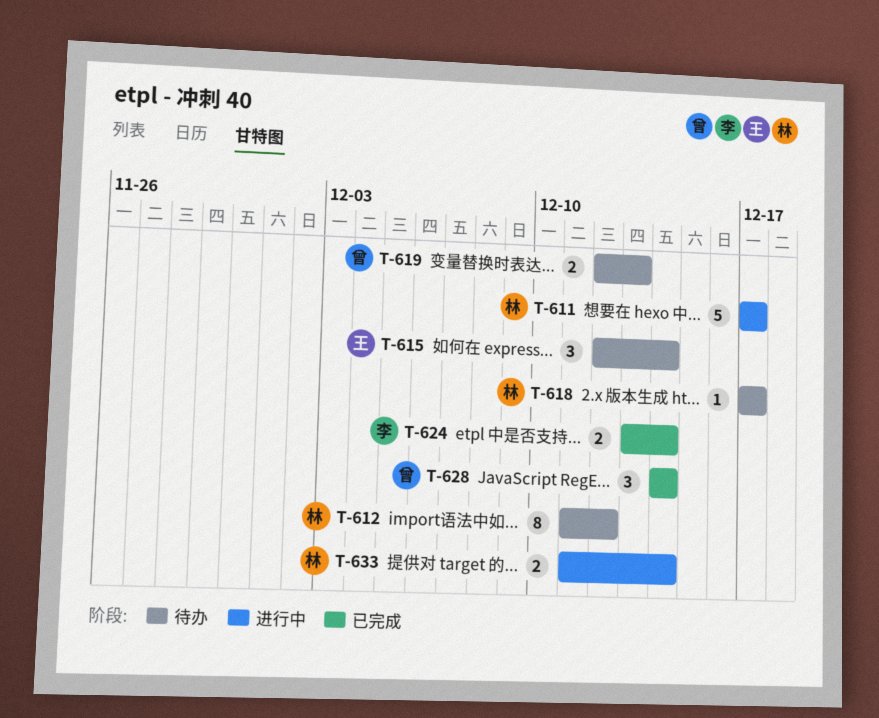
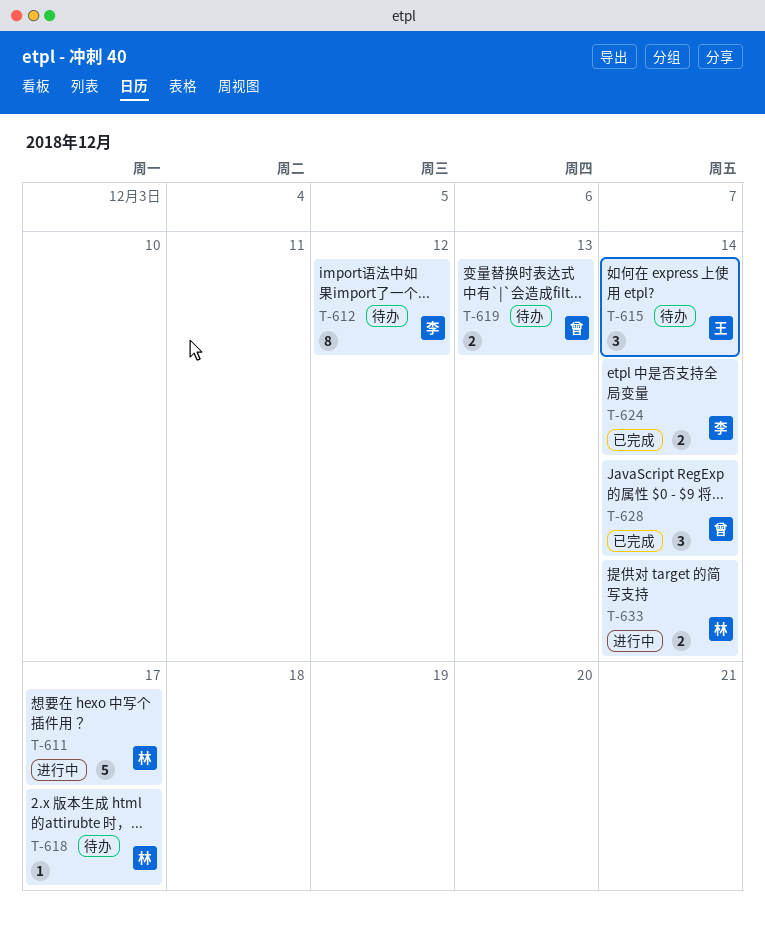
T-612, owner: 林 -> 李

